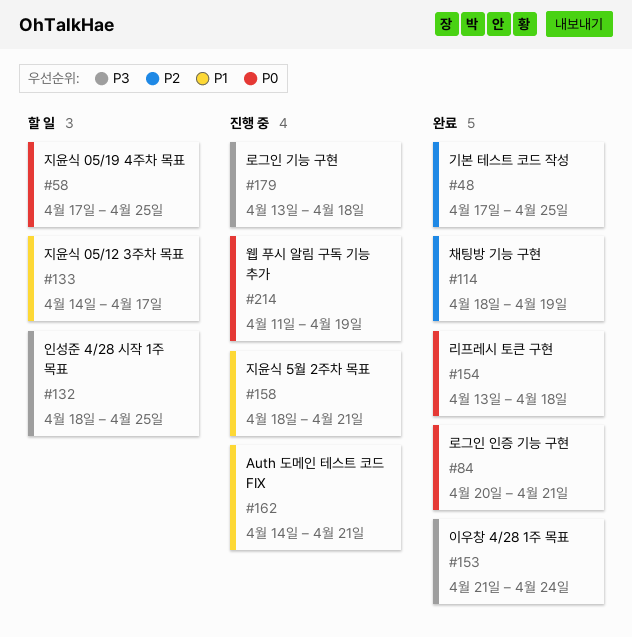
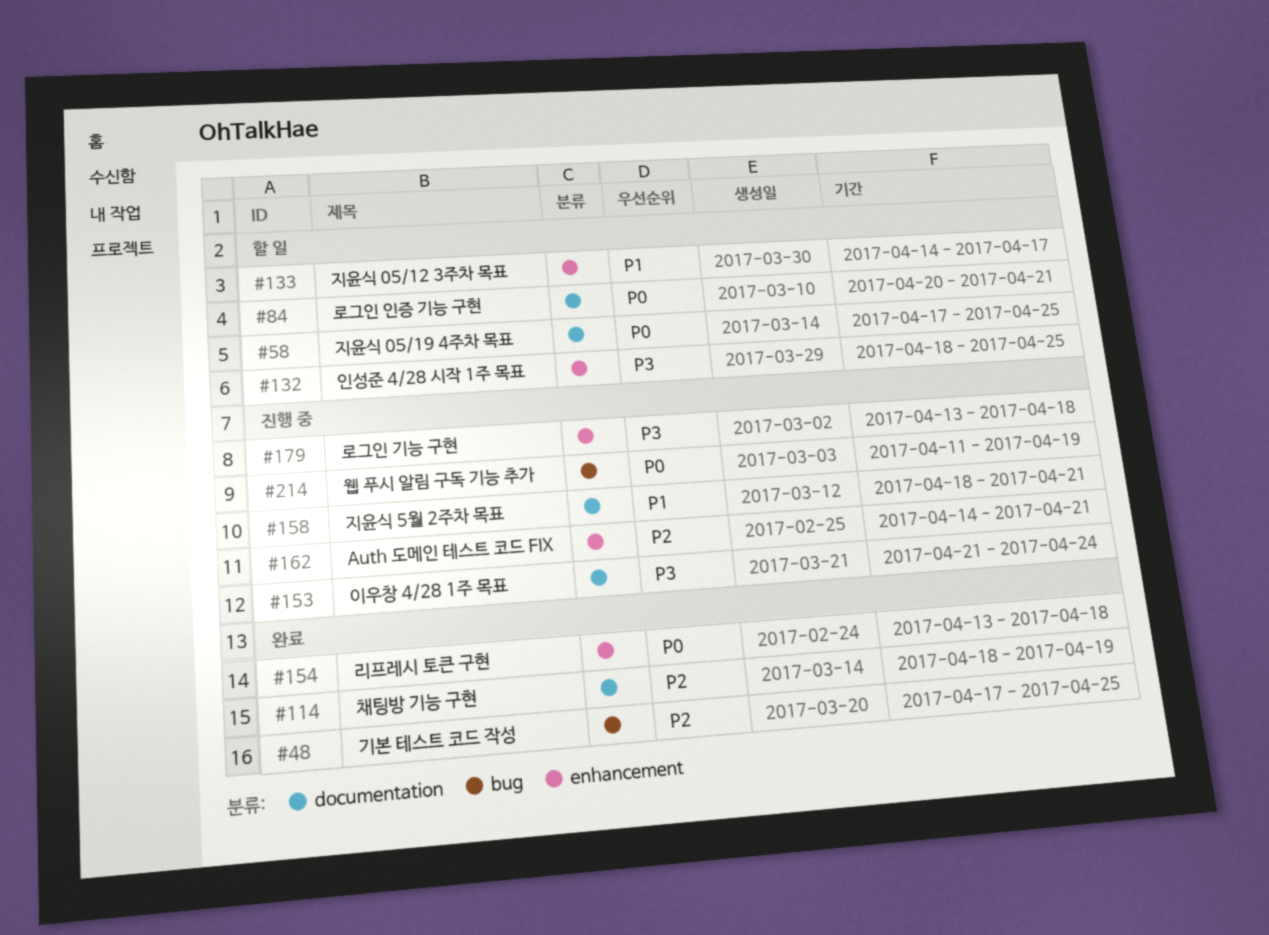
#84, status: 완료 -> 할 일
#153, status: 완료 -> 진행 중
#162, priority: P1 -> P2

